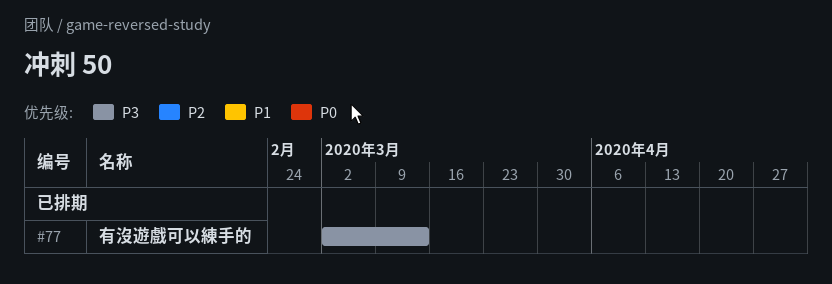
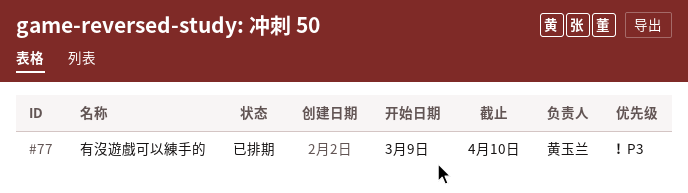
#77, start: Mar 2 -> Mar 9
#77, due: Mar 13 -> Apr 10

